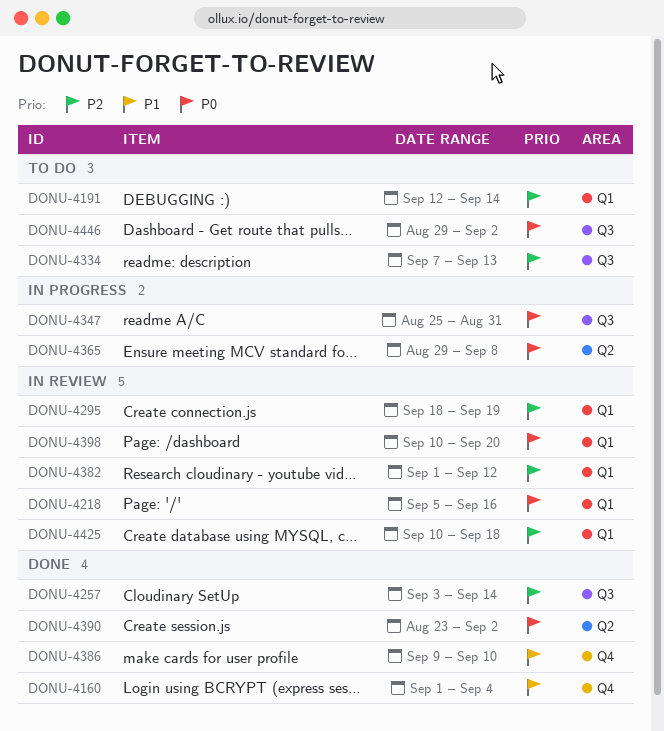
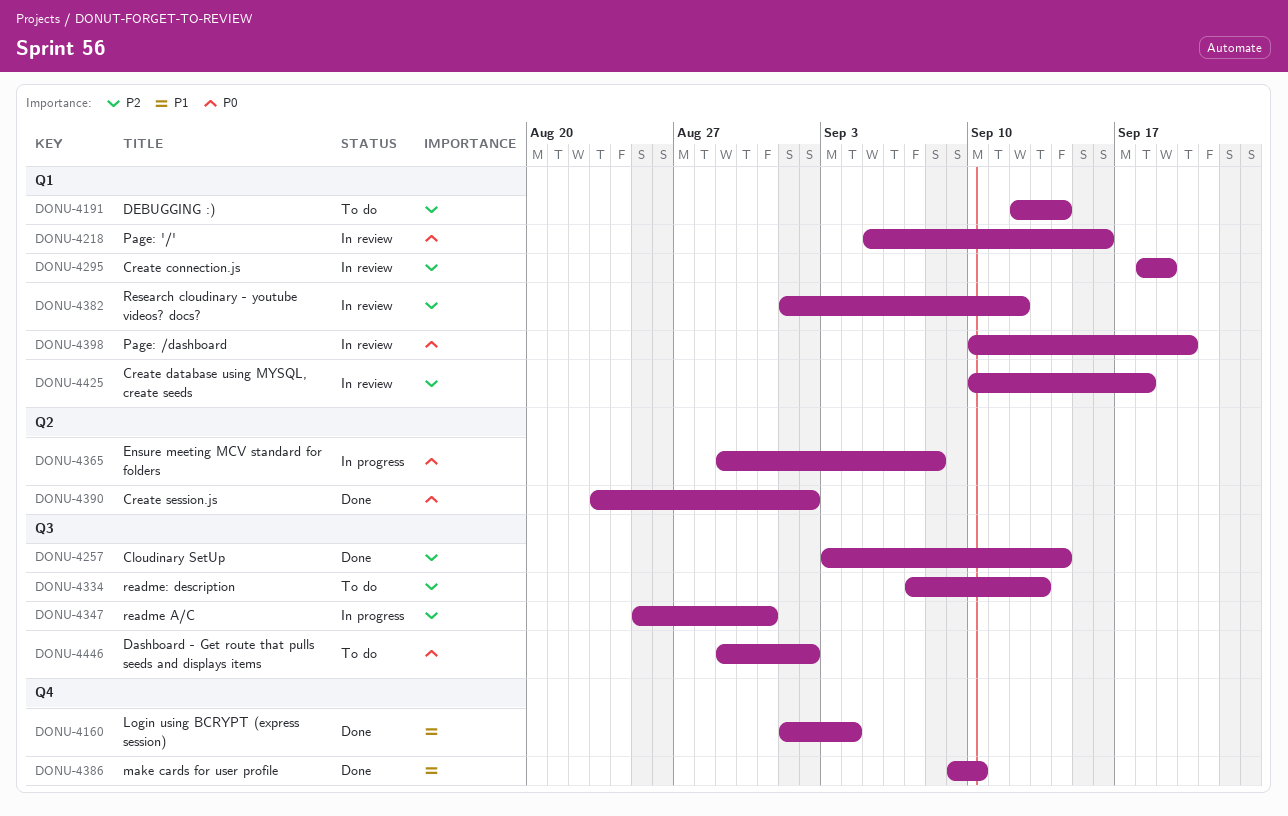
DONU-4347, priority: P0 -> P2

